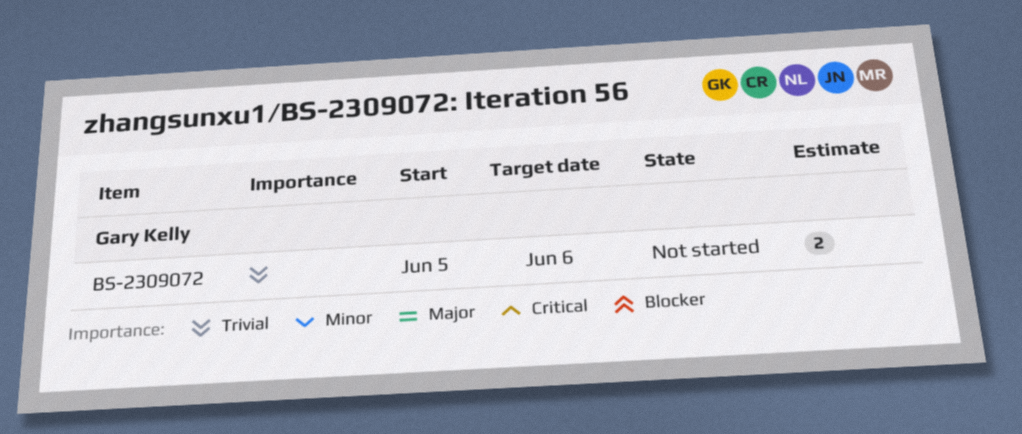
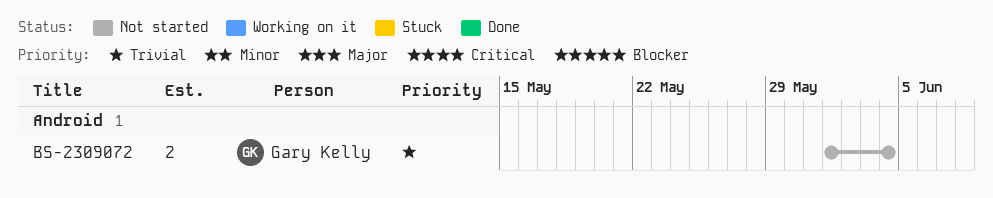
BS-2309072, start: Jun 5 -> Jun 1
BS-2309072, due: Jun 6 -> Jun 4

